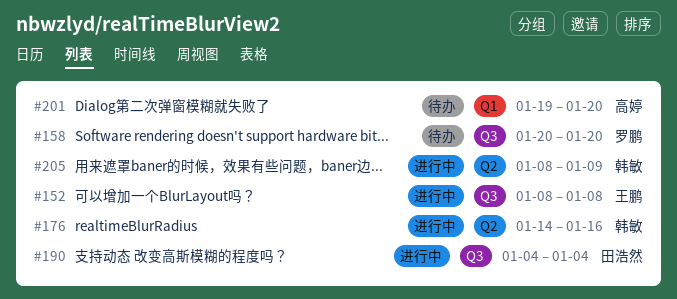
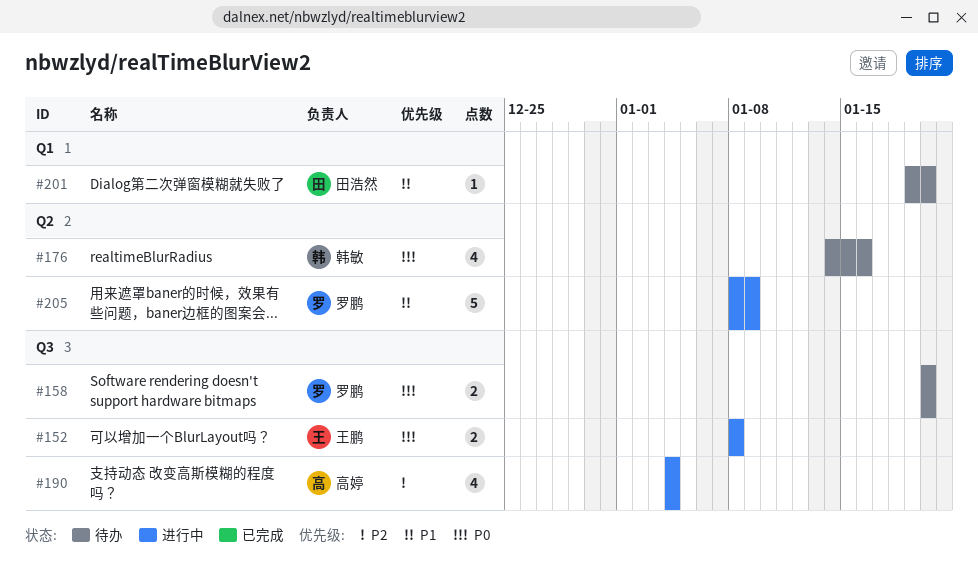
#176, status: 进行中 -> 待办
#190, owner: 田浩然 -> 高婷
#201, owner: 高婷 -> 田浩然
#205, owner: 韩敏 -> 罗鹏

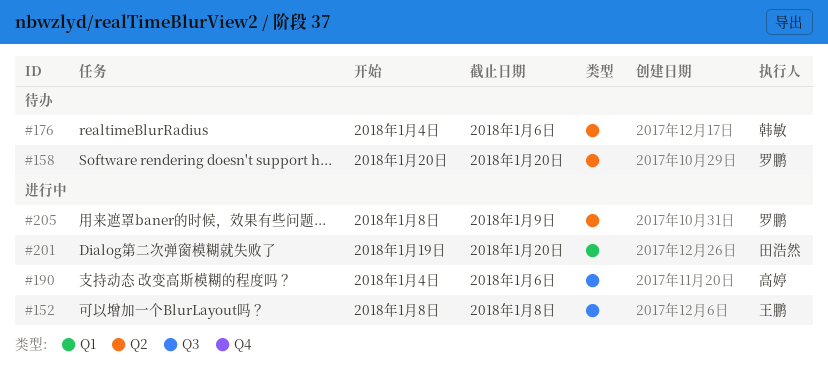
#158, label: Q3 -> Q2
#176, start: Jan 14 -> Jan 4
#176, due: Jan 16 -> Jan 6
#190, due: Jan 4 -> Jan 6
#201, status: 待办 -> 进行中

